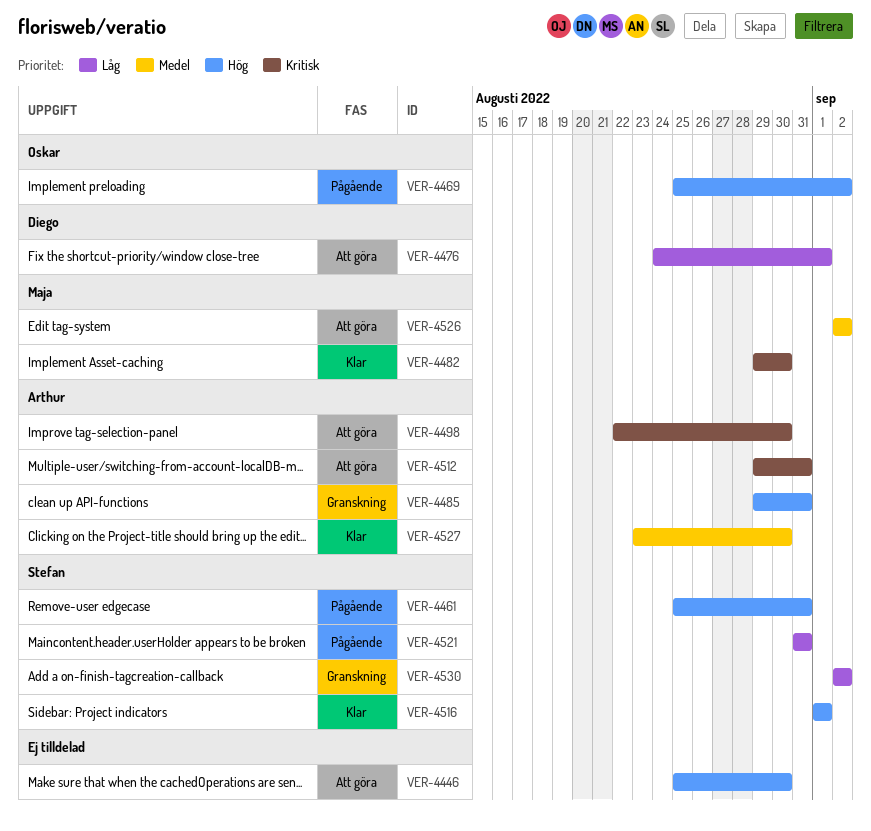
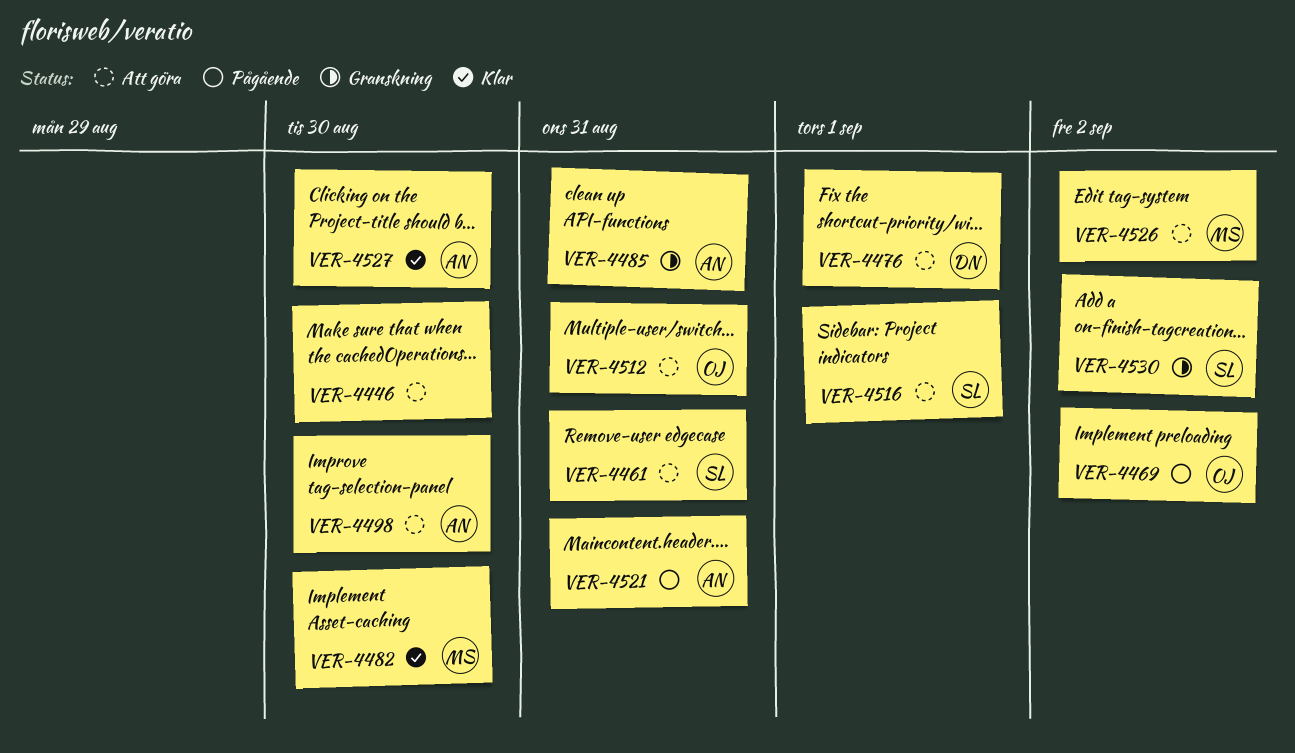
VER-4461, status: Pågående -> Att göra
VER-4512, owner: Arthur -> Oskar
VER-4516, status: Klar -> Att göra
VER-4521, owner: Stefan -> Arthur

